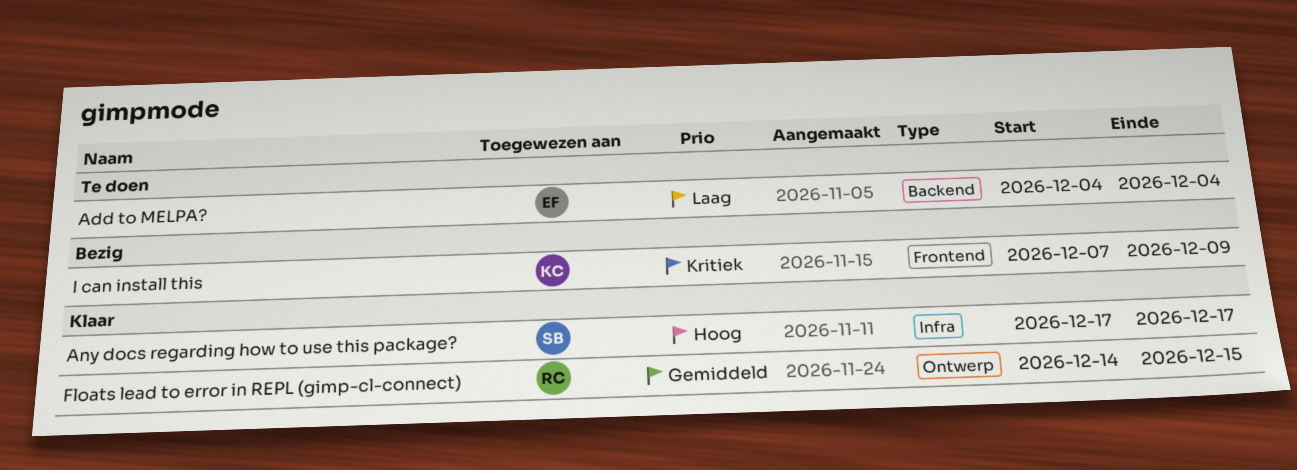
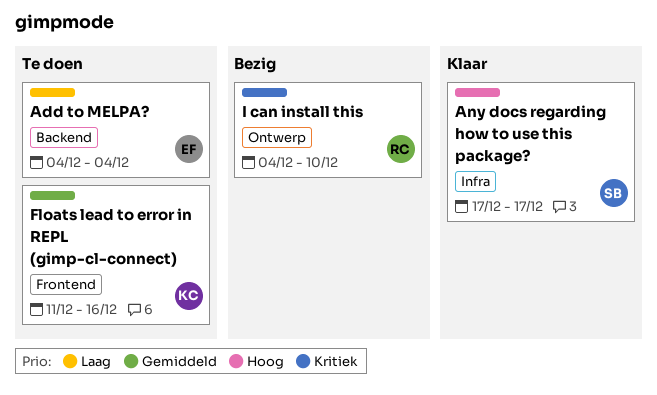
Floats lead to error in REPL (gimp-cl-connect), status: Klaar -> Te doen
Floats lead to error in REPL (gimp-cl-connect), owner: RC -> KC
Floats lead to error in REPL (gimp-cl-connect), label: Ontwerp -> Frontend
Floats lead to error in REPL (gimp-cl-connect), start: Dec 14 -> Dec 11
Floats lead to error in REPL (gimp-cl-connect), due: Dec 15 -> Dec 16
I can install this, owner: KC -> RC
I can install this, label: Frontend -> Ontwerp
I can install this, start: Dec 7 -> Dec 4
I can install this, due: Dec 9 -> Dec 10

